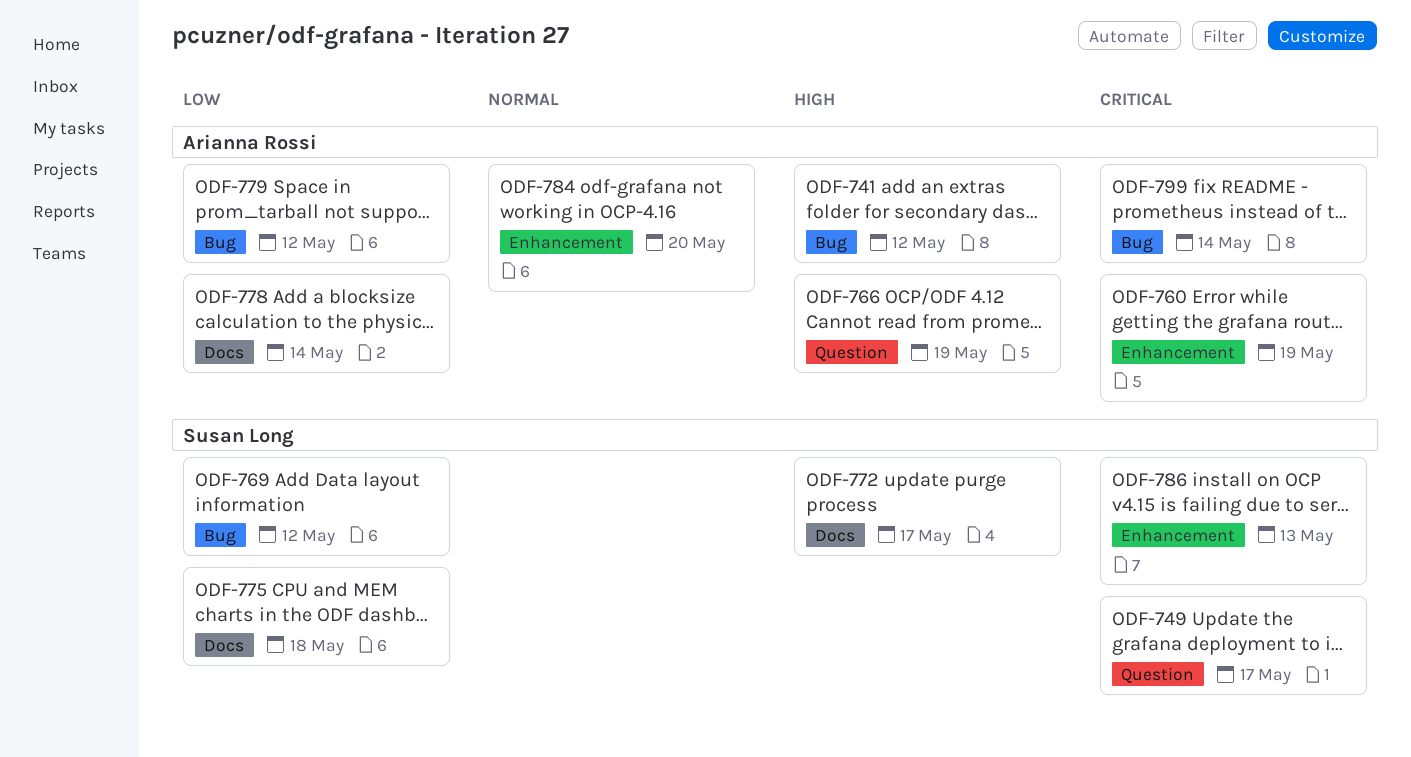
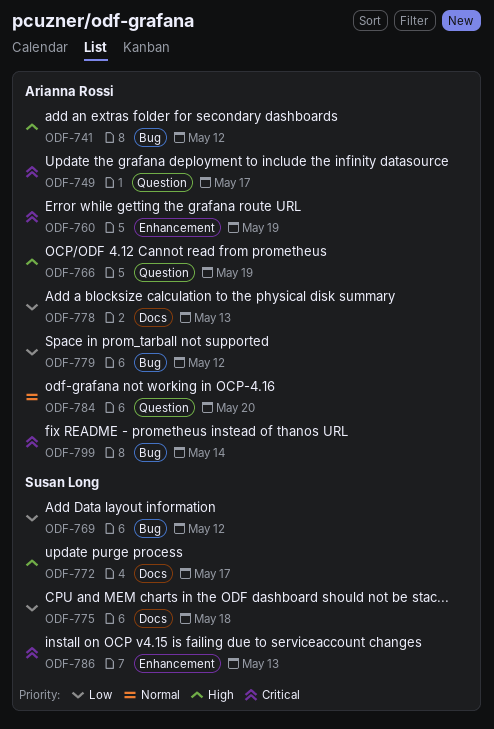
ODF-749, owner: Susan Long -> Arianna Rossi
ODF-778, due: May 14 -> May 13
ODF-784, label: Enhancement -> Question

